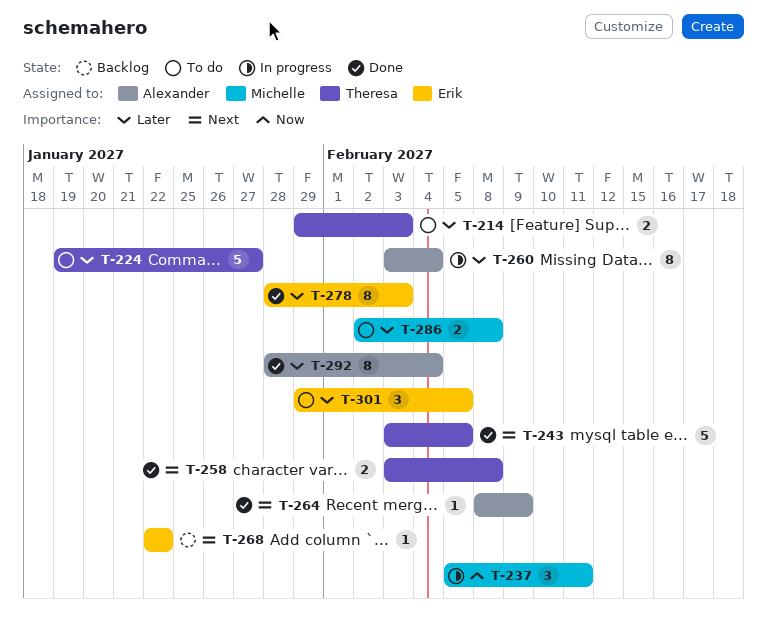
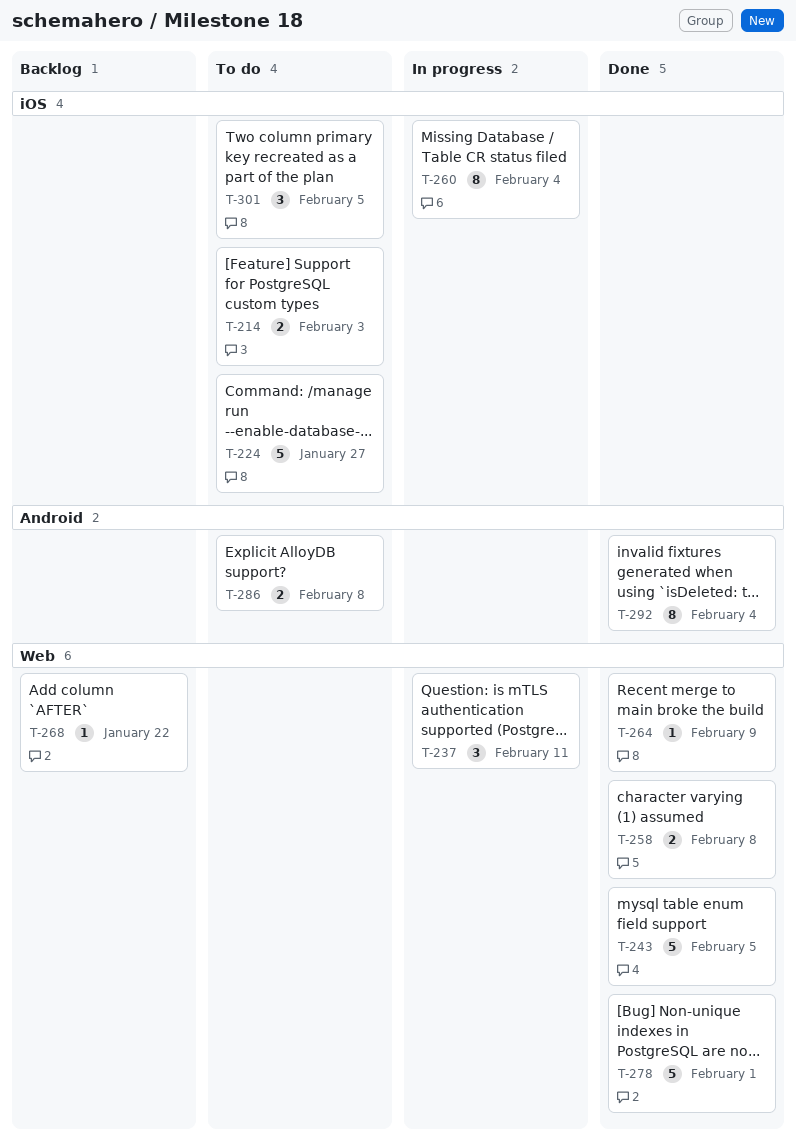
T-278, estimate: 8 -> 5
T-278, due: Feb 3 -> Feb 1

